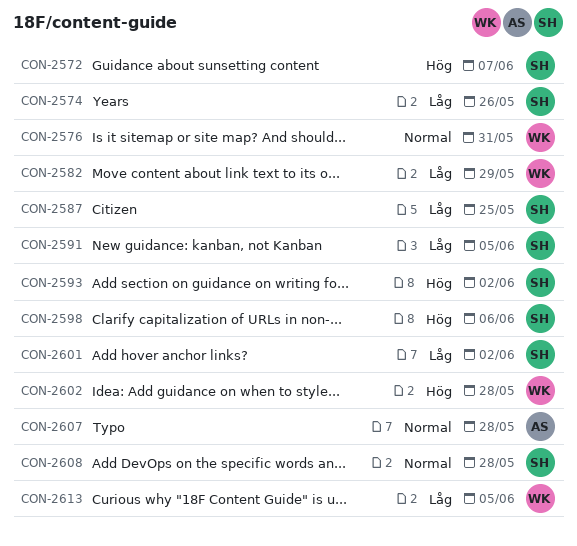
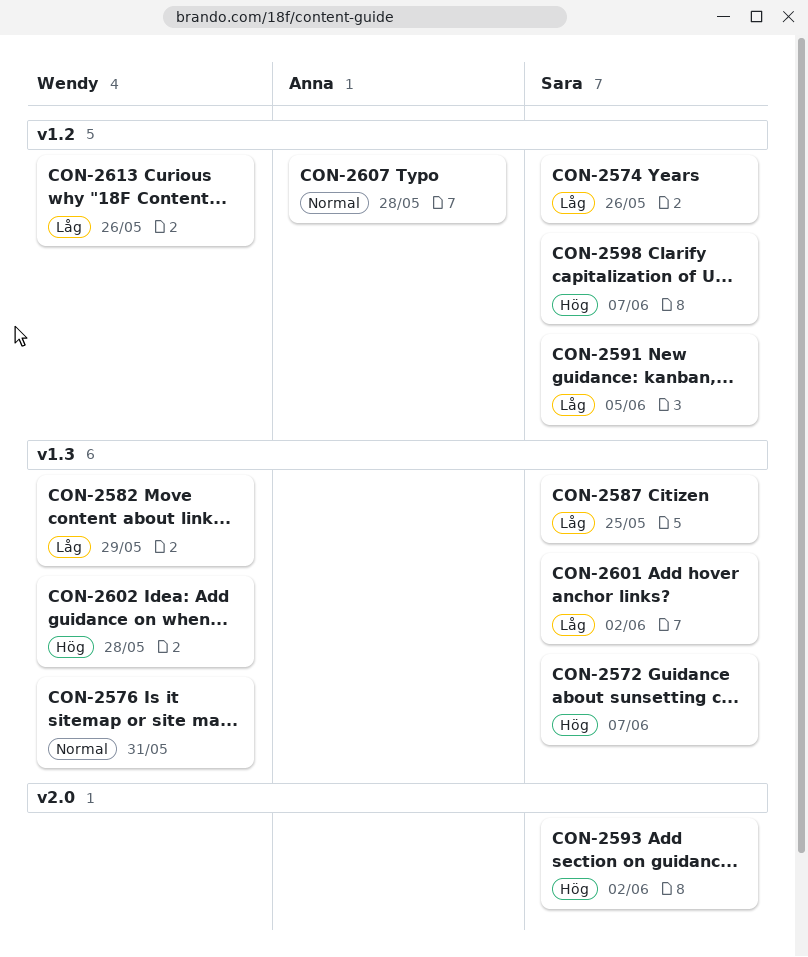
CON-2598, due: Jun 6 -> Jun 7
CON-2608: present -> none
CON-2613, due: Jun 5 -> May 26

